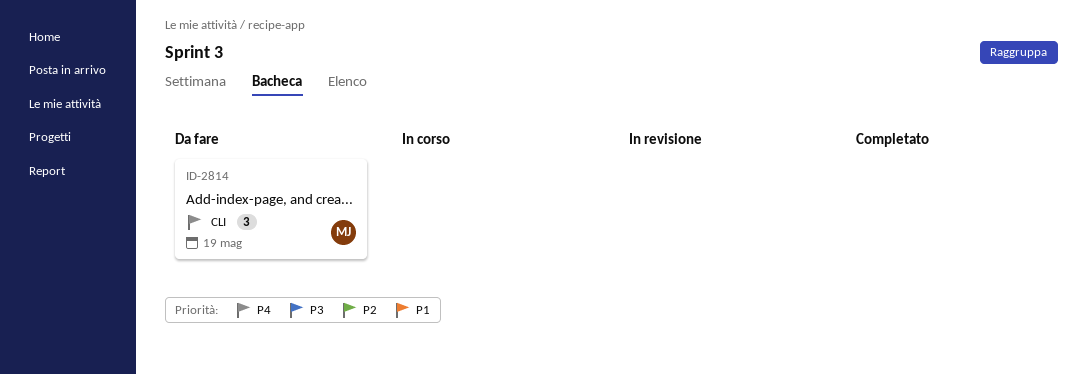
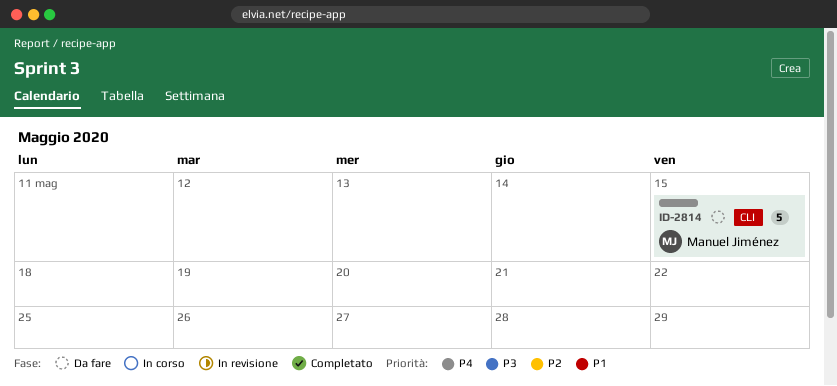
ID-2814, estimate: 3 -> 5
ID-2814, due: May 19 -> May 15

